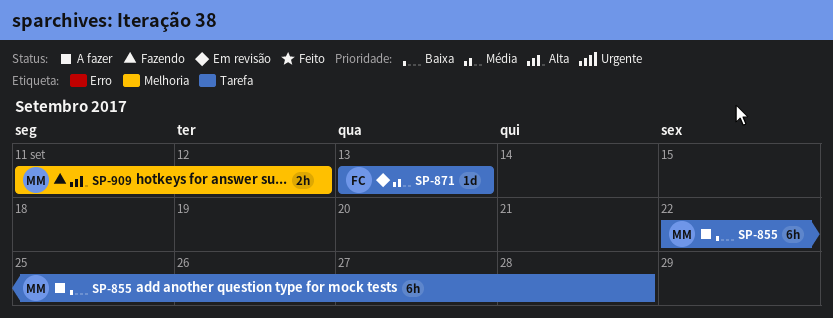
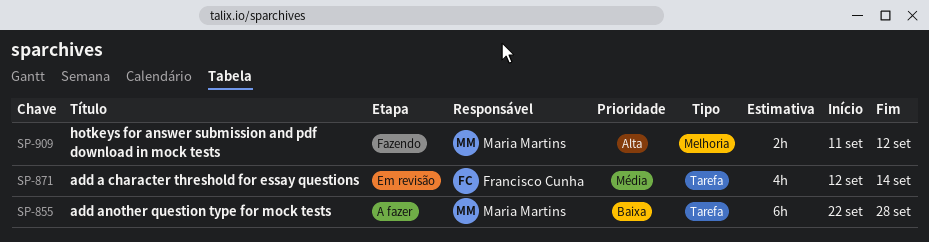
SP-871, estimate: 1d -> 4h
SP-871, start: Sep 13 -> Sep 12
SP-871, due: Sep 13 -> Sep 14

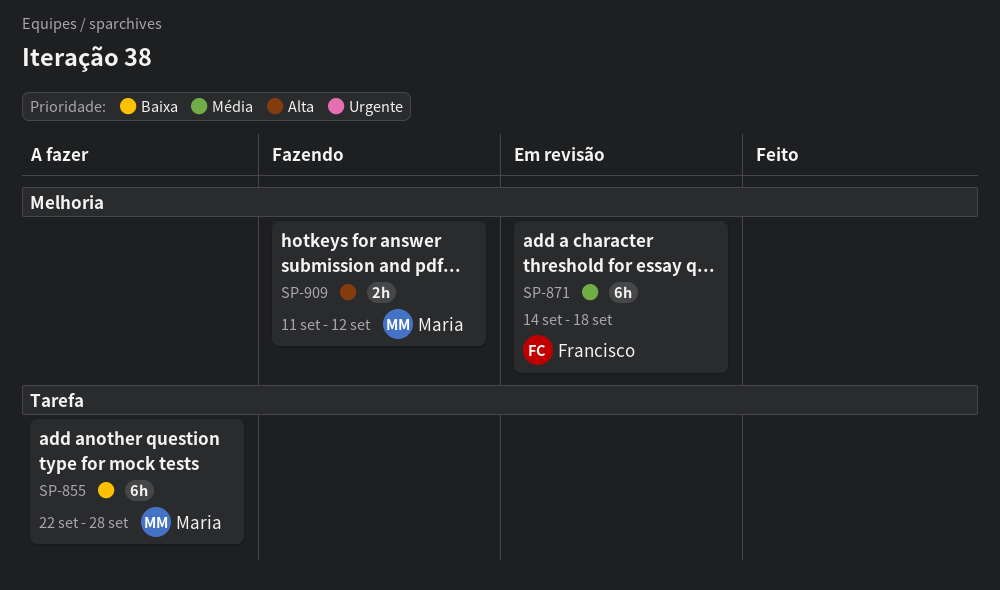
SP-871, label: Tarefa -> Melhoria
SP-871, estimate: 4h -> 6h
SP-871, start: Sep 12 -> Sep 14
SP-871, due: Sep 14 -> Sep 18

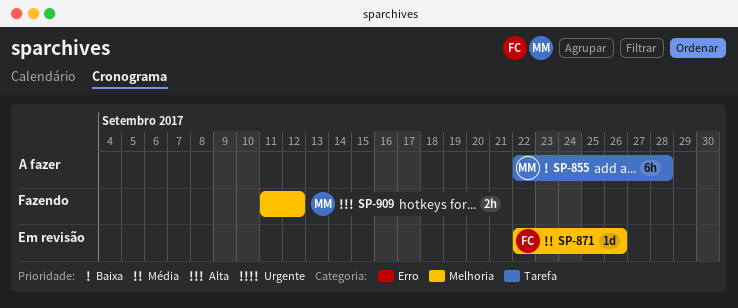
SP-871, estimate: 6h -> 1d
SP-871, start: Sep 14 -> Sep 22
SP-871, due: Sep 18 -> Sep 26

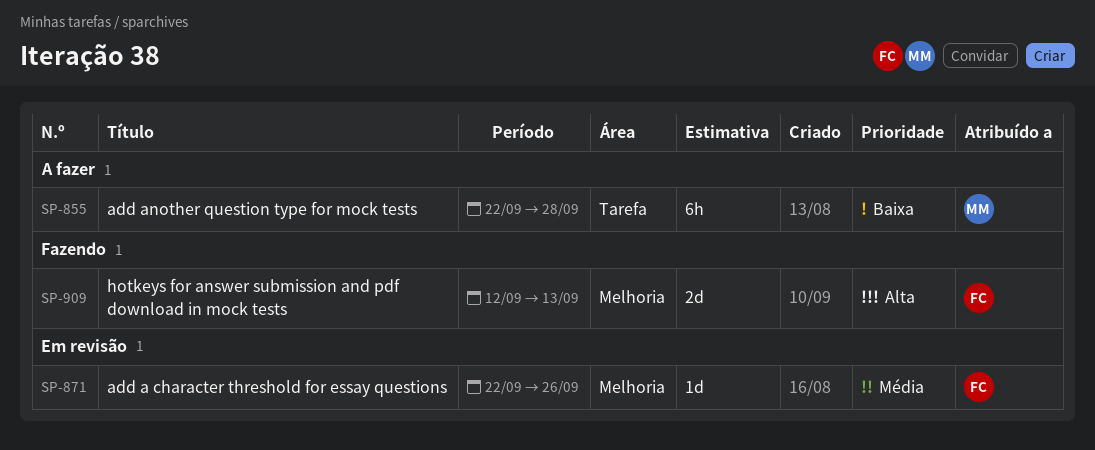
SP-909, owner: MM -> FC
SP-909, estimate: 2h -> 2d
SP-909, start: Sep 11 -> Sep 12
SP-909, due: Sep 12 -> Sep 13

